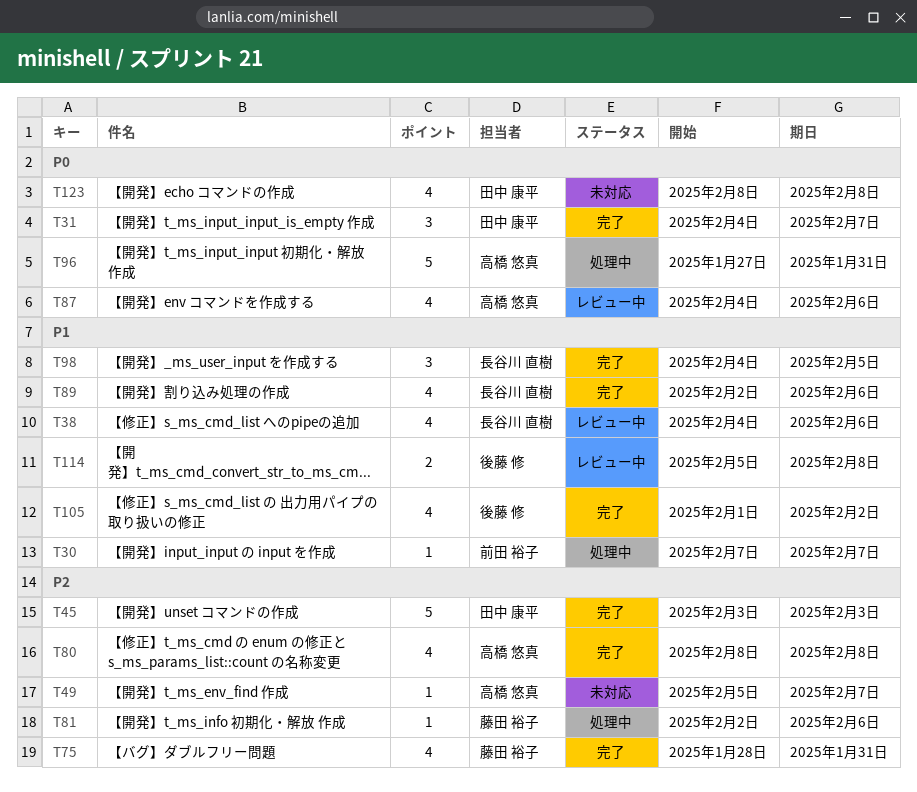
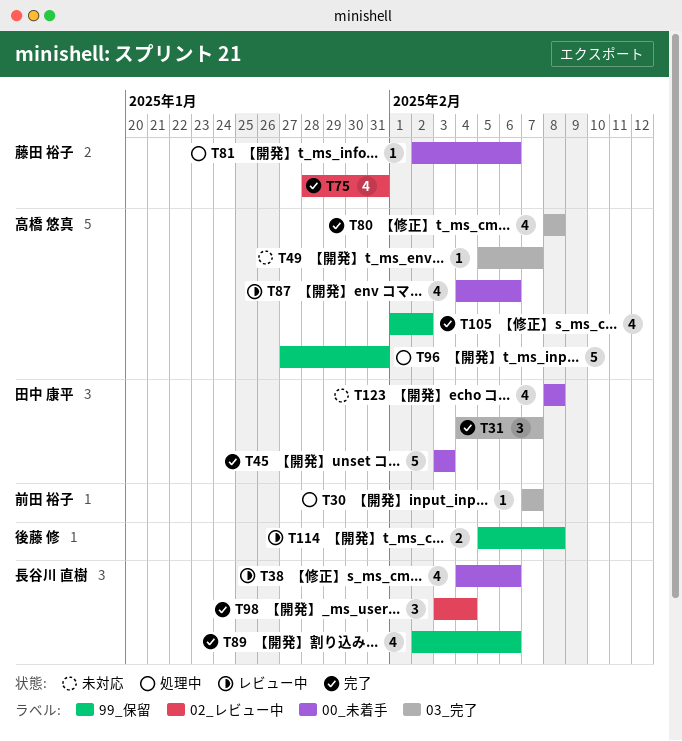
T98, start: Feb 4 -> Feb 3
T98, due: Feb 5 -> Feb 4
T105, owner: 後藤 修 -> 高橋 悠真

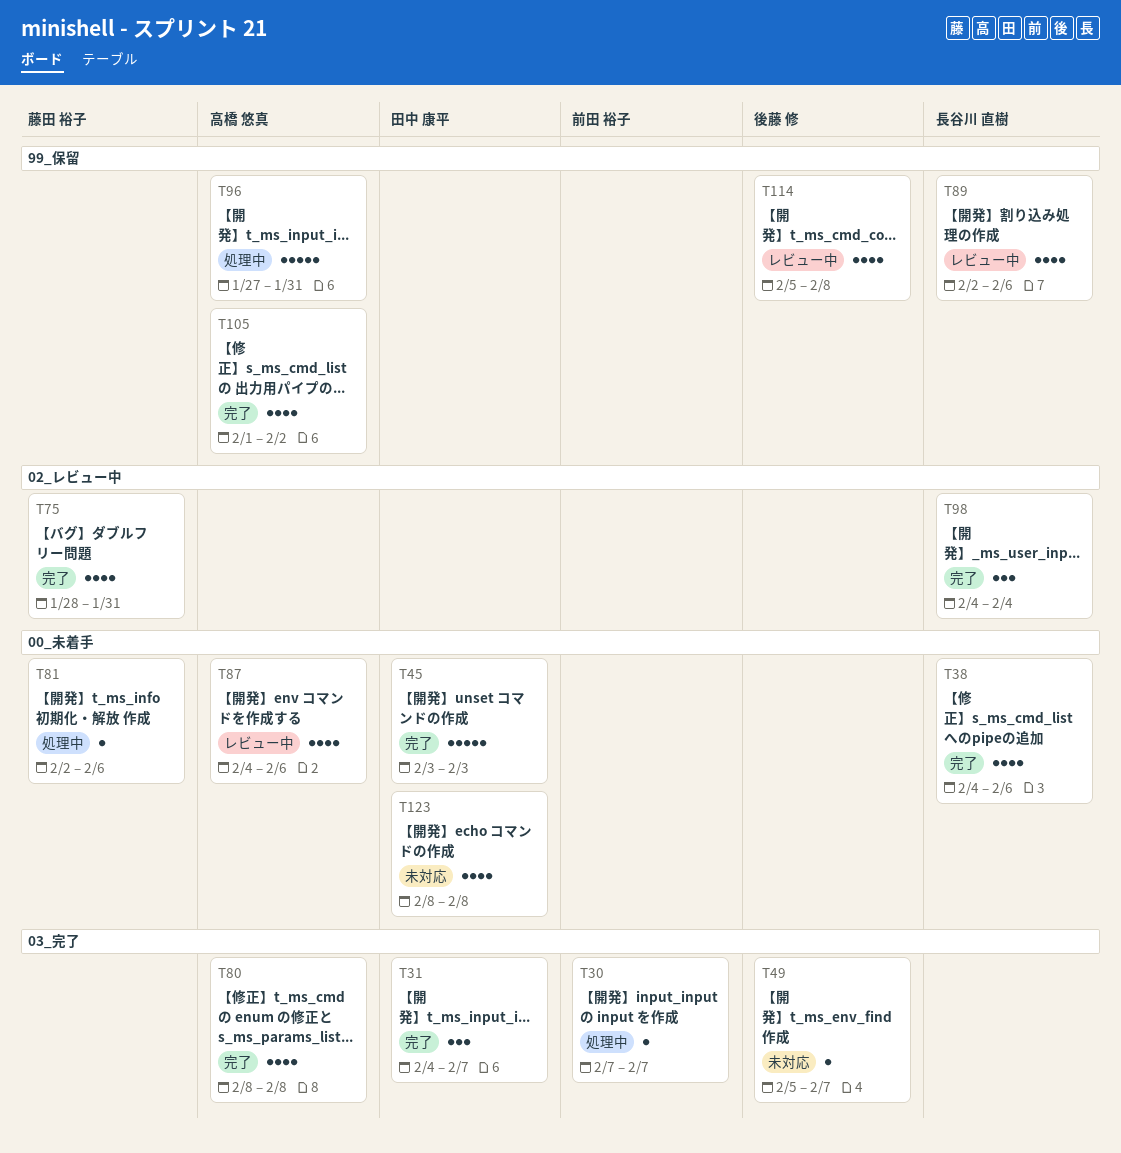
T38, status: レビュー中 -> 完了
T49, owner: 高橋 悠真 -> 後藤 修
T89, status: 完了 -> レビュー中
T98, start: Feb 3 -> Feb 4
T114, estimate: 2 -> 4

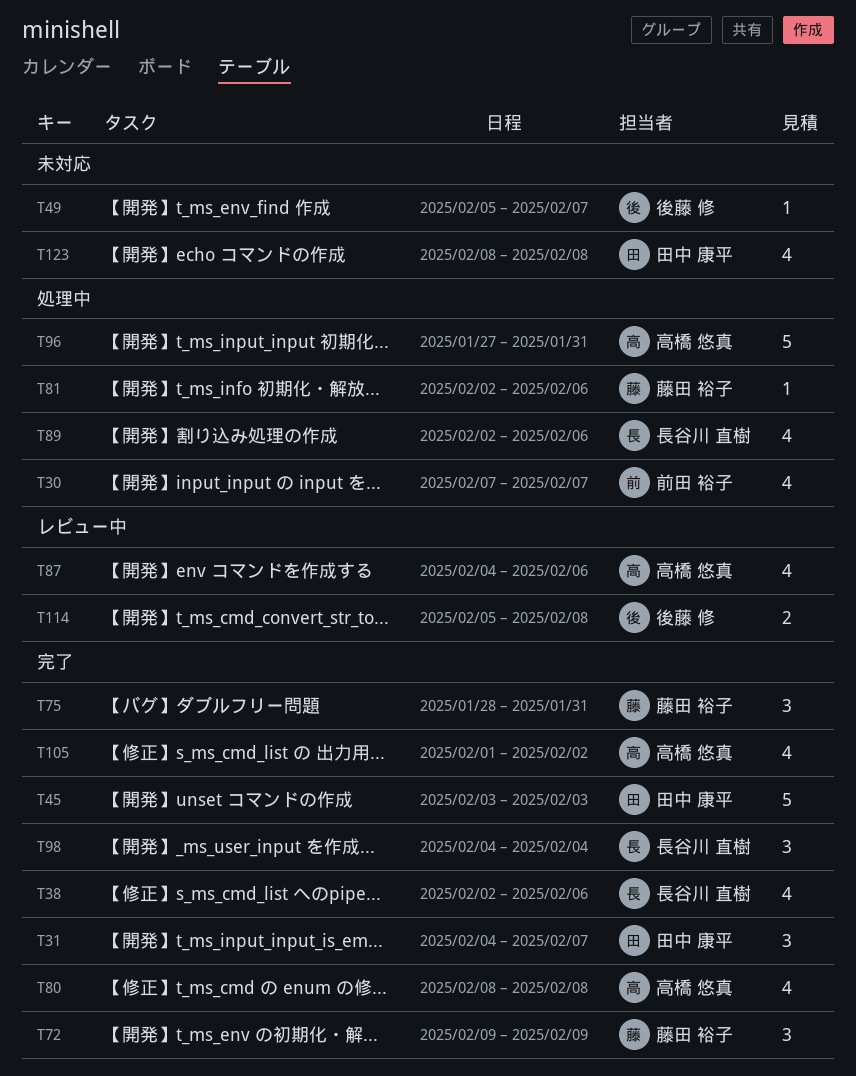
T30, estimate: 1 -> 4
T38, start: Feb 4 -> Feb 2
T72: none -> present
T75, estimate: 4 -> 3
T89, status: レビュー中 -> 処理中
T114, estimate: 4 -> 2

